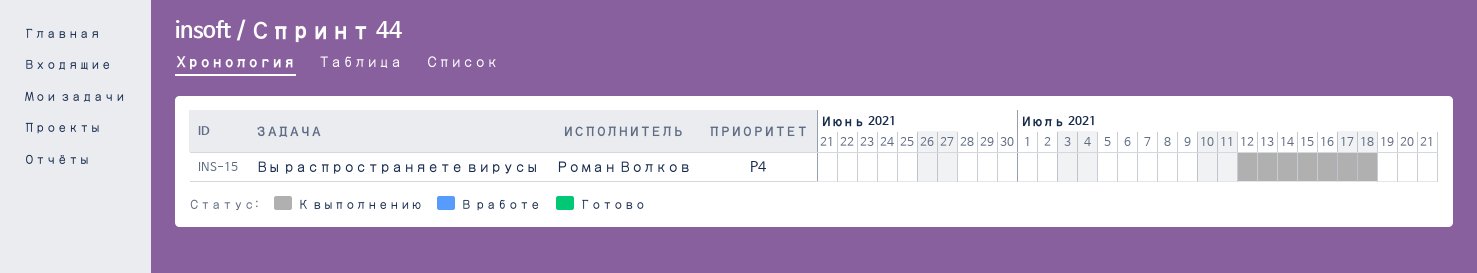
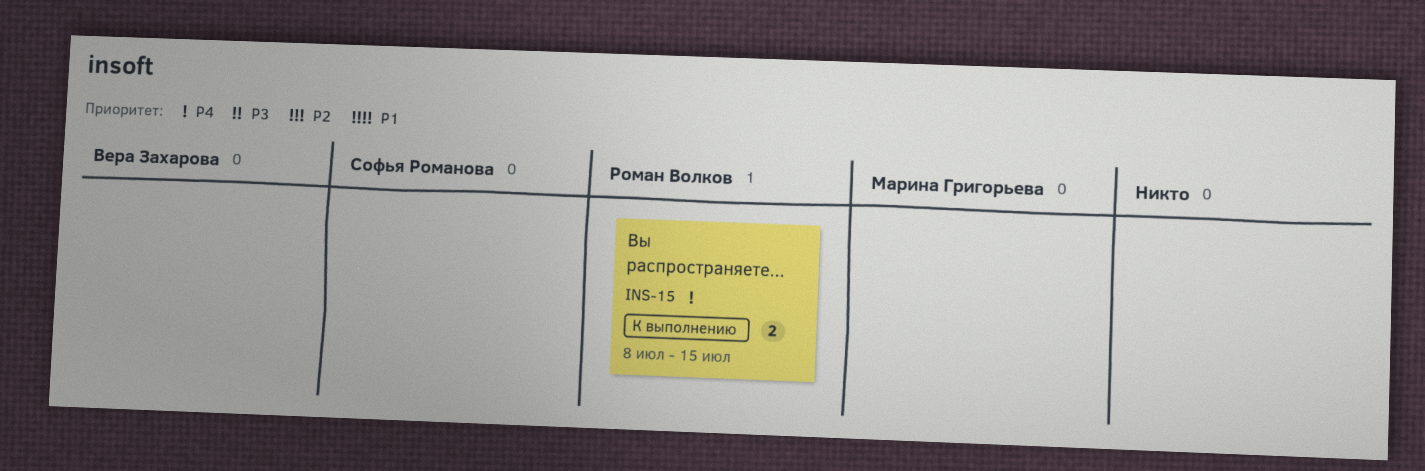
INS-15, start: Jul 12 -> Jul 8
INS-15, due: Jul 18 -> Jul 15

